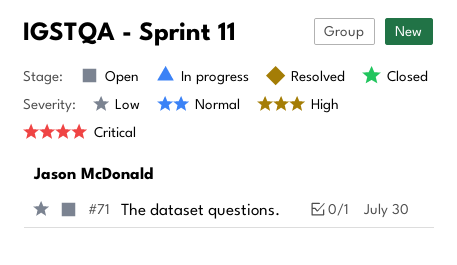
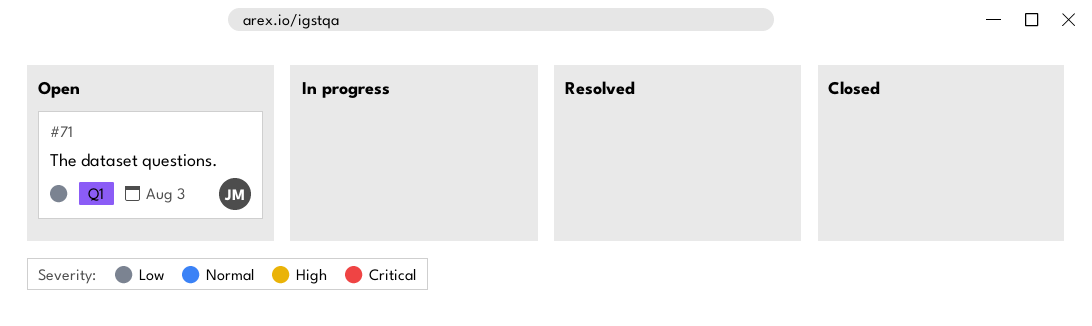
#71, due: Jul 30 -> Aug 3

